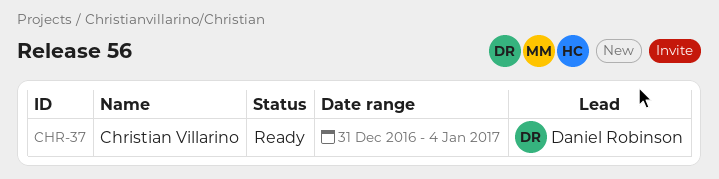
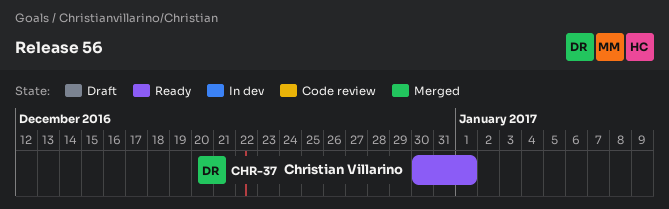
CHR-37, start: Dec 31 -> Dec 30
CHR-37, due: Jan 4 -> Jan 1

